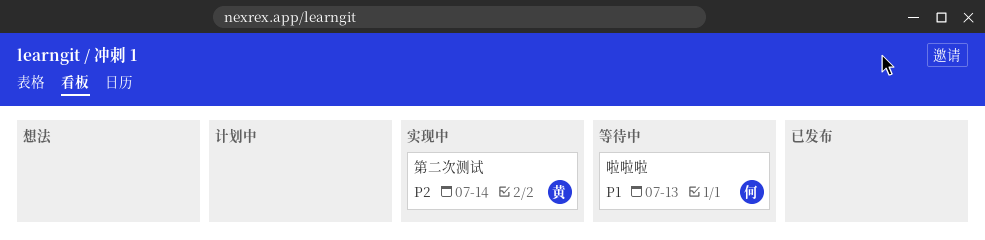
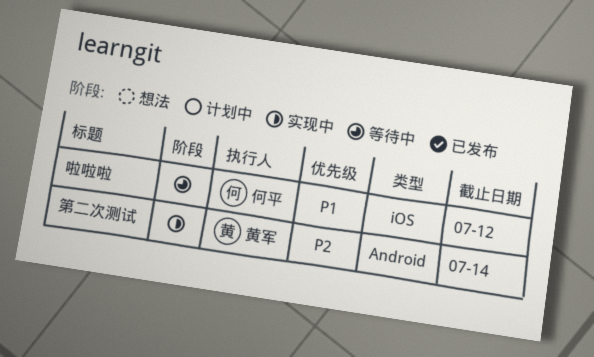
啦啦啦, due: Jul 13 -> Jul 12

